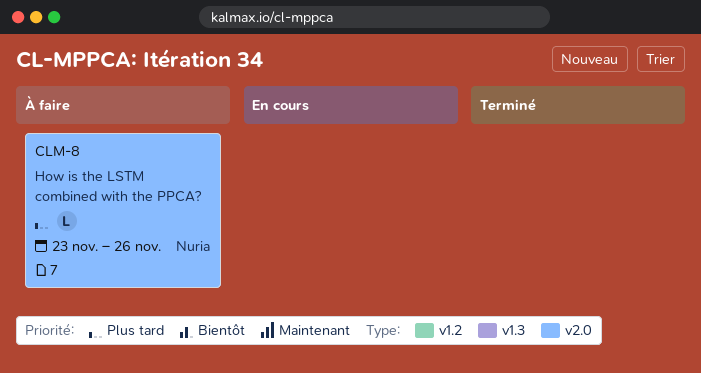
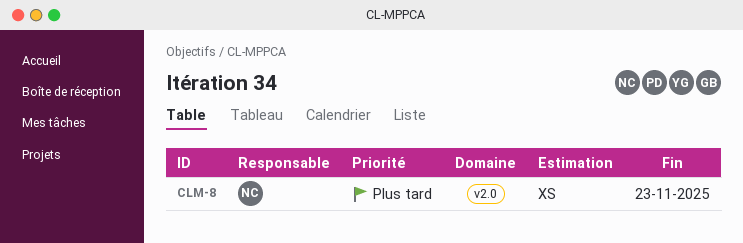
CLM-8, estimate: L -> XS
CLM-8, due: Nov 26 -> Nov 23

